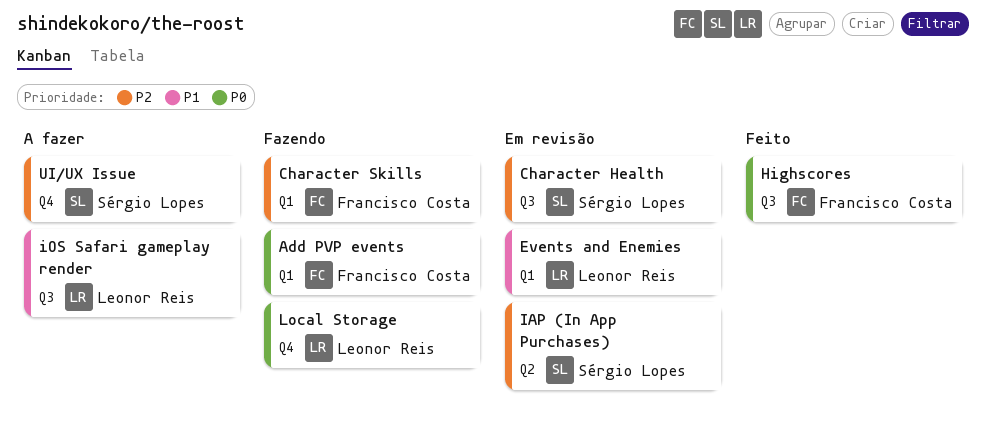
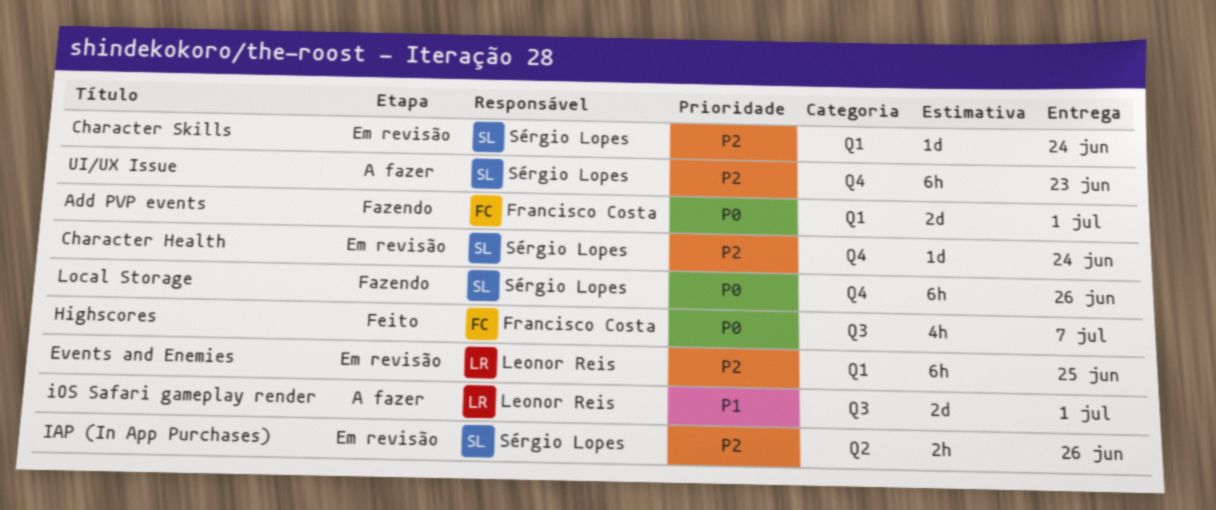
Character Health, label: Q3 -> Q4
Character Skills, status: Fazendo -> Em revisão
Character Skills, owner: Francisco Costa -> Sérgio Lopes
Events and Enemies, priority: P1 -> P2
Local Storage, owner: Leonor Reis -> Sérgio Lopes

